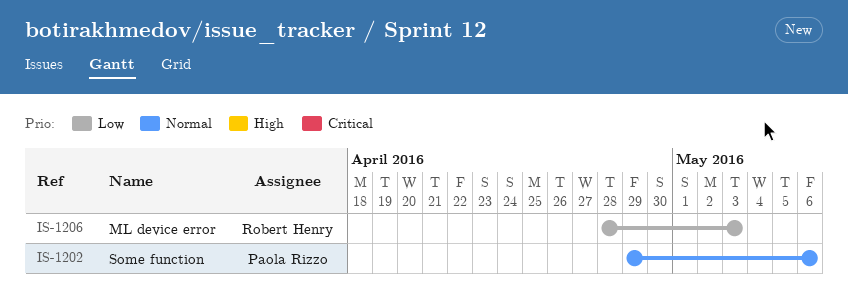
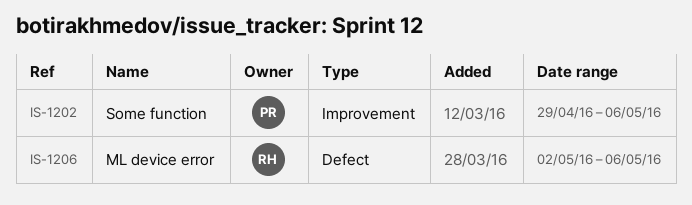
IS-1206, start: Apr 28 -> May 2
IS-1206, due: May 3 -> May 6

